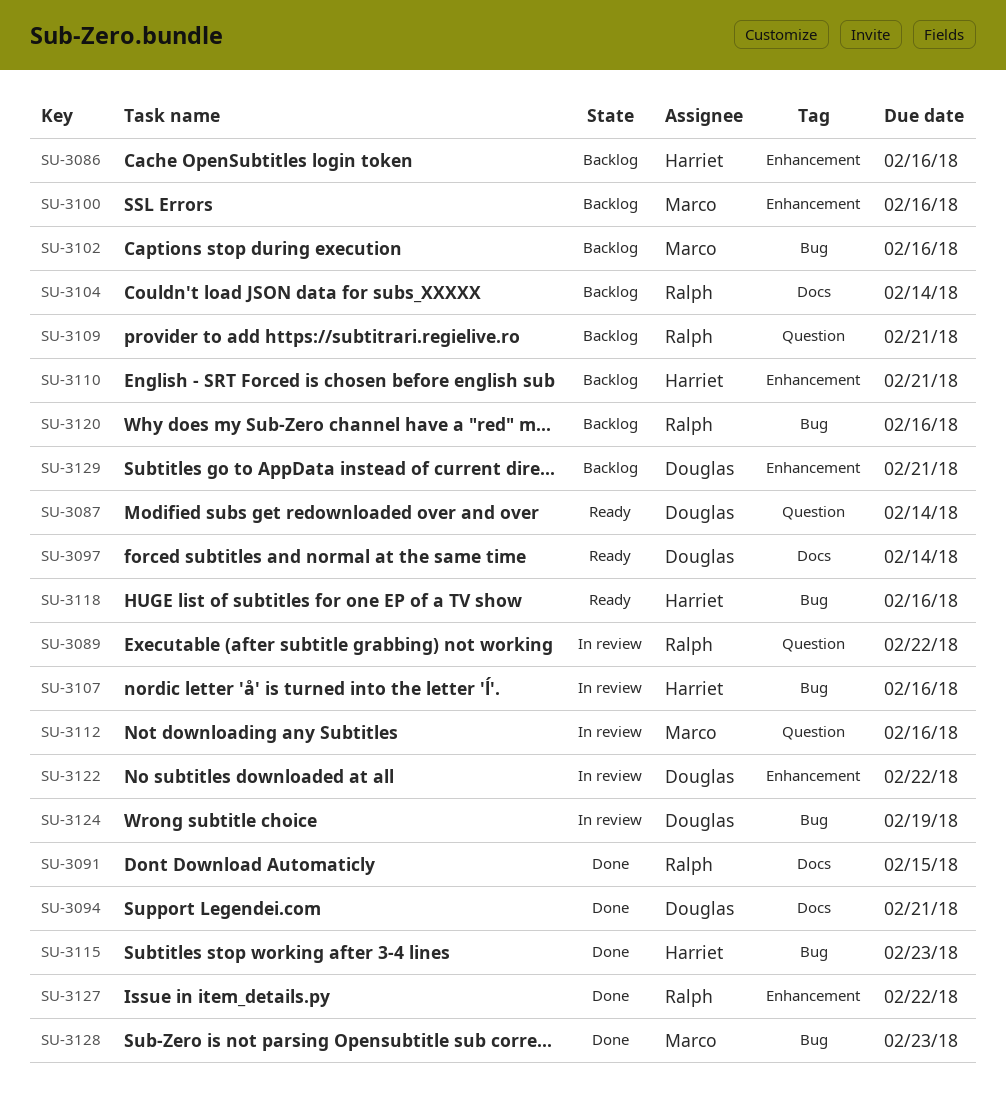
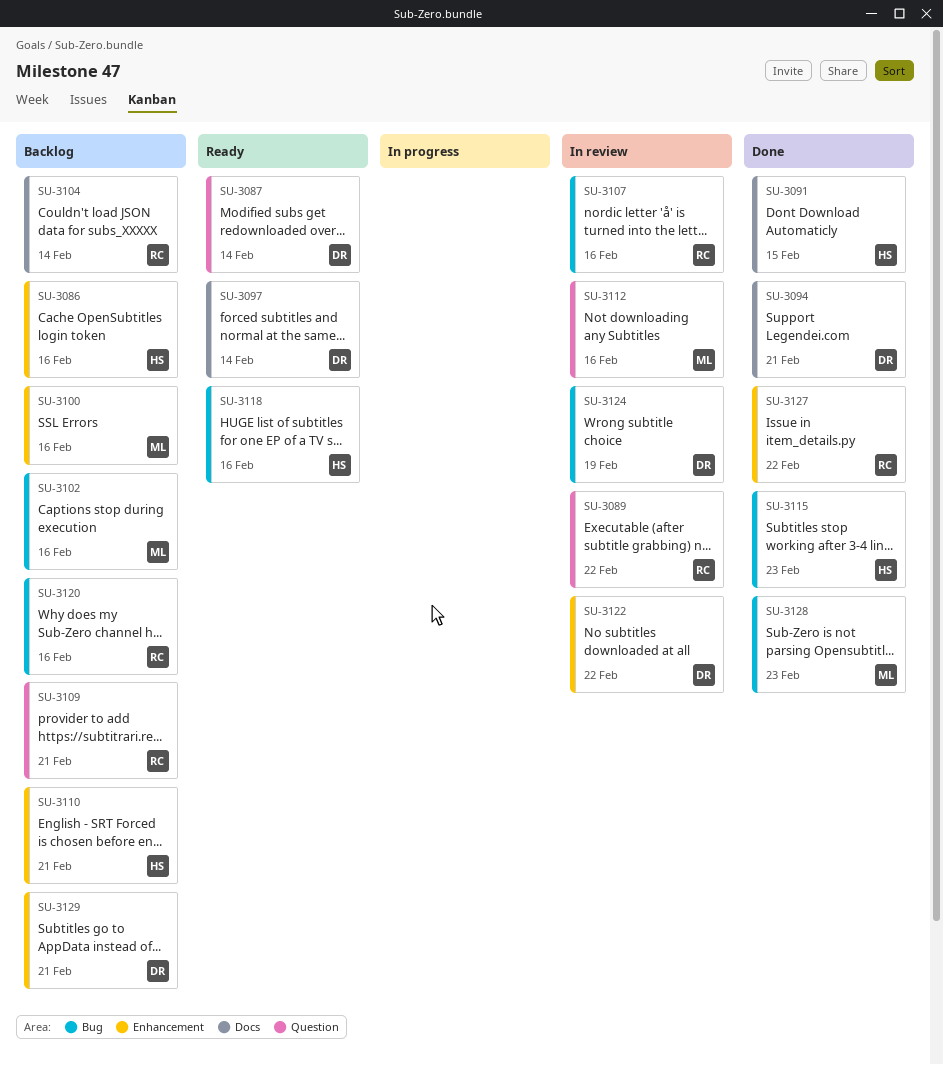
SU-3091, owner: Ralph -> Harriet
SU-3107, owner: Harriet -> Ralph

